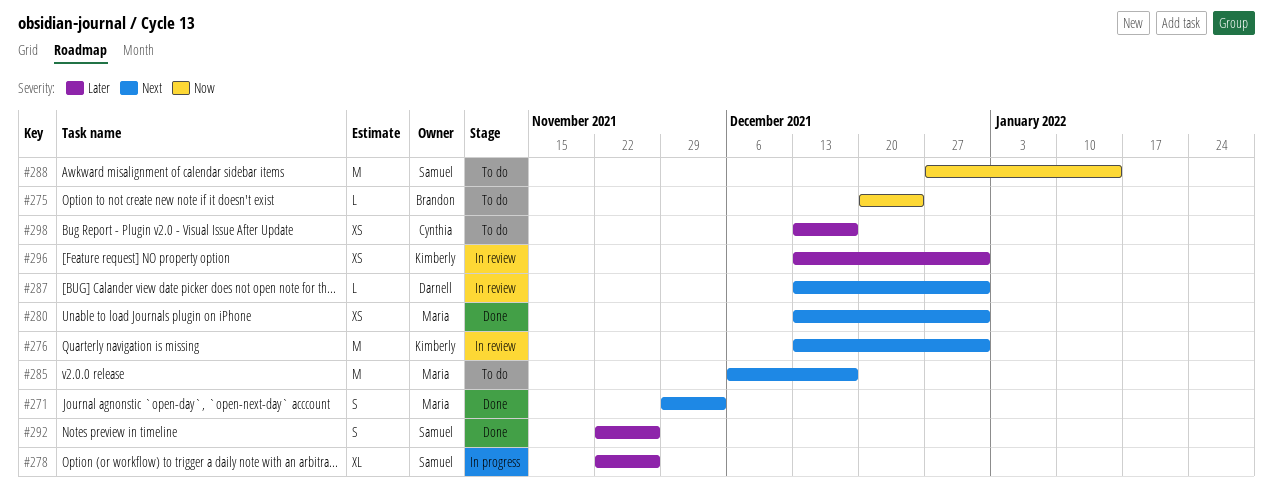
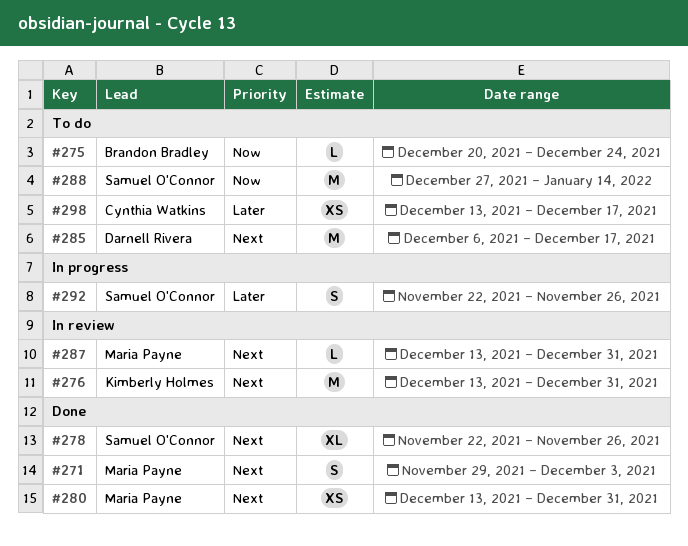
#278, status: In progress -> Done
#278, priority: Later -> Next
#285, owner: Maria Payne -> Darnell Rivera
#287, owner: Darnell Rivera -> Maria Payne
#292, status: Done -> In progress
#296: present -> none

